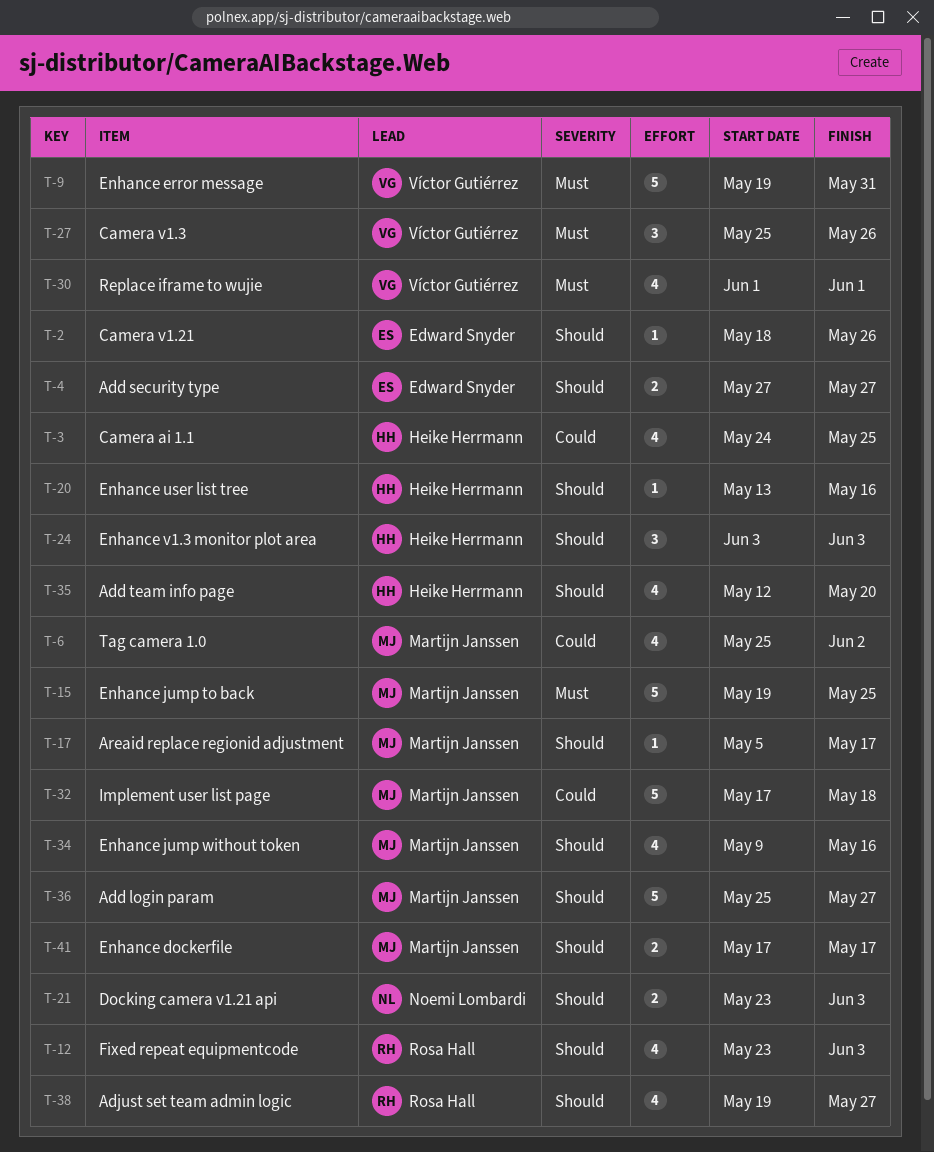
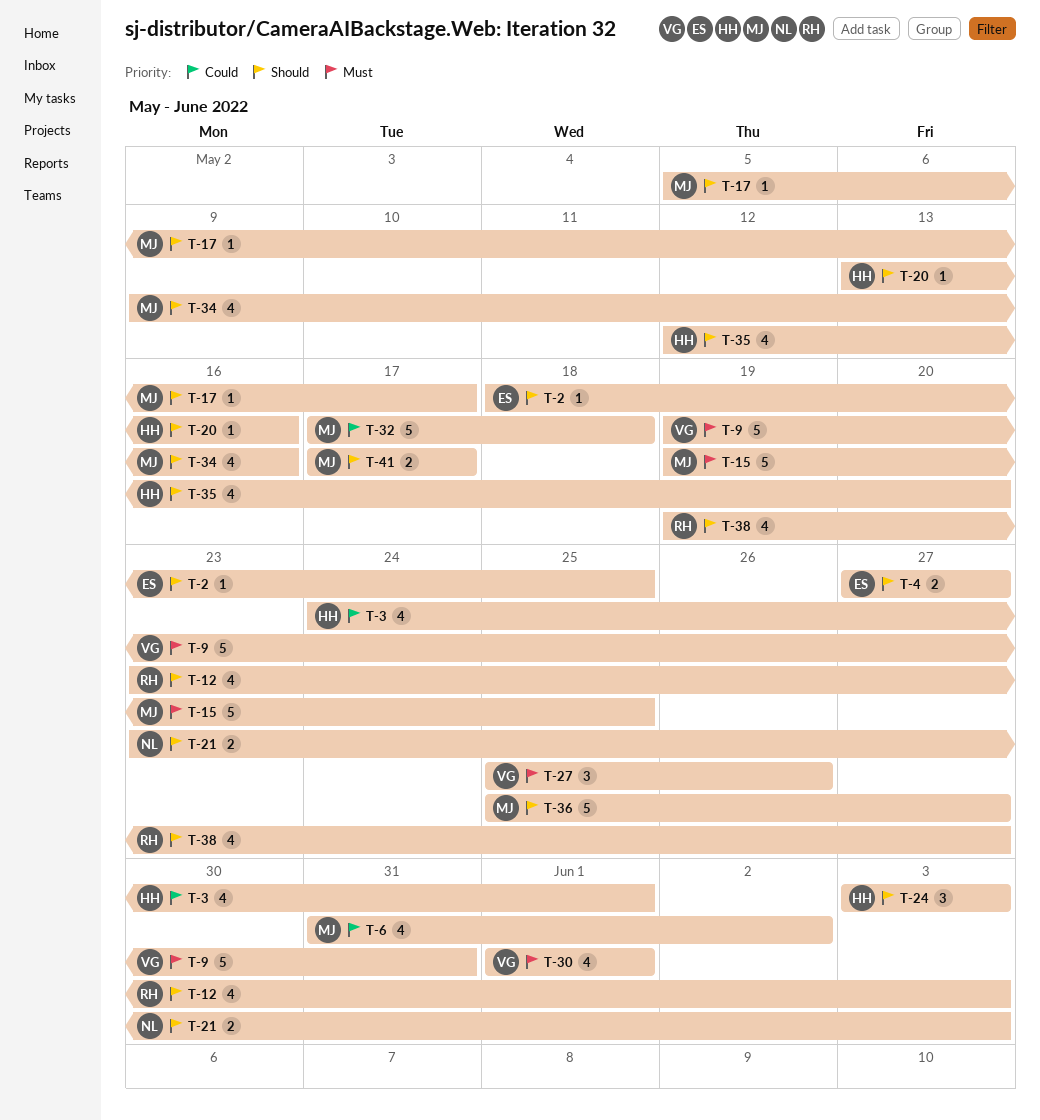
T-2, due: May 26 -> May 25
T-3, due: May 25 -> Jun 1
T-6, start: May 25 -> May 31

